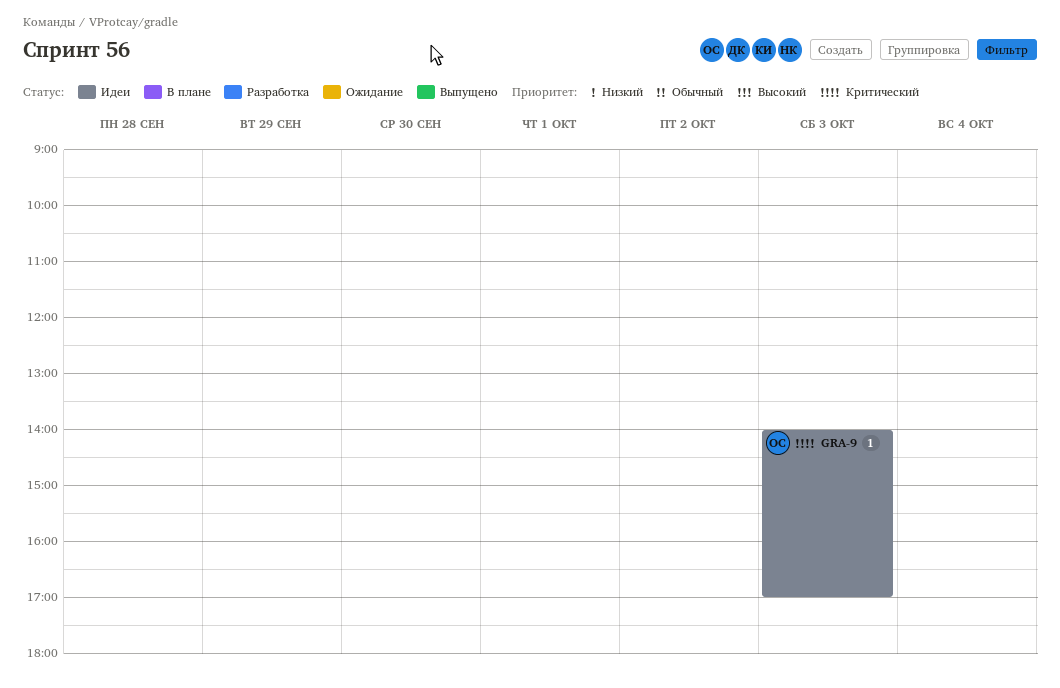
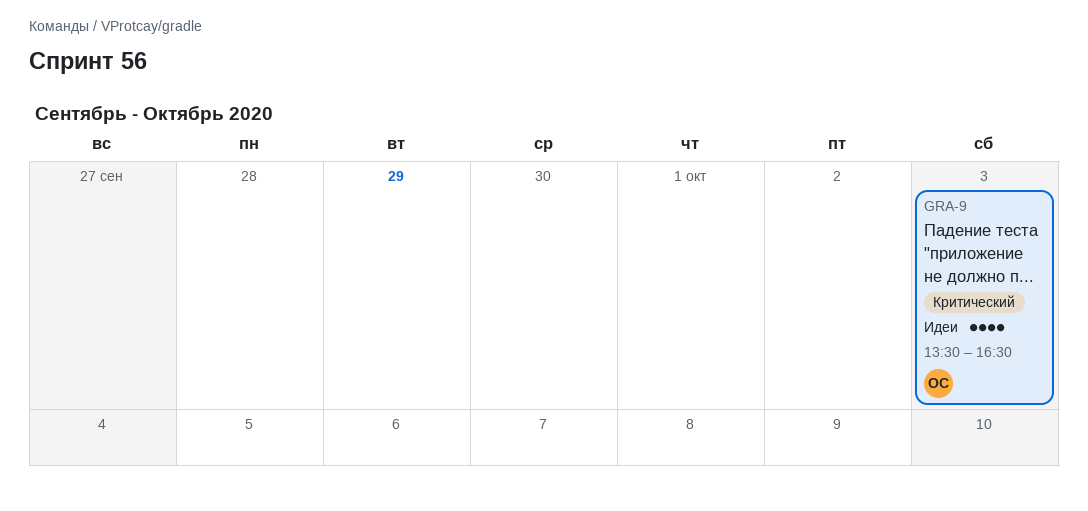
GRA-9, estimate: 1 -> 4
GRA-9, begins: 14:00 -> 13:30
GRA-9, ends: 17:00 -> 16:30

